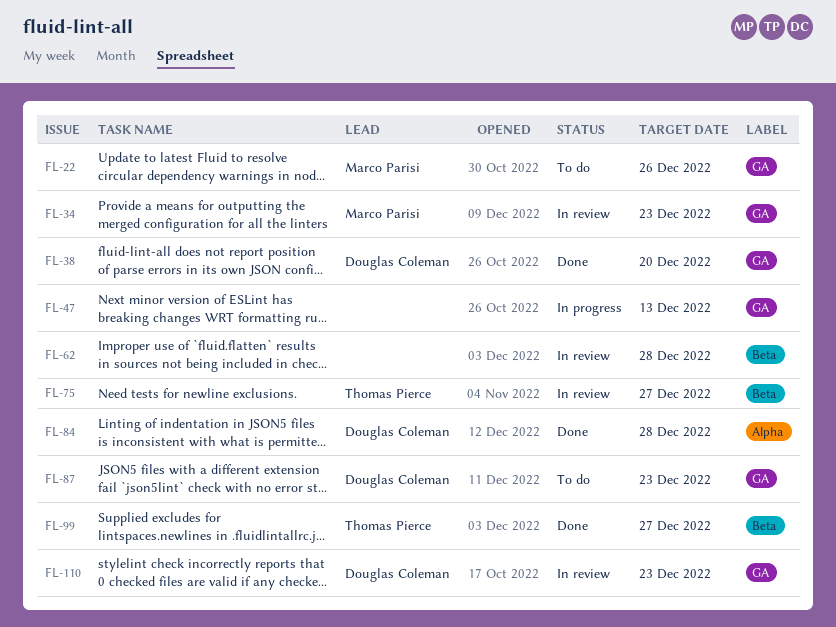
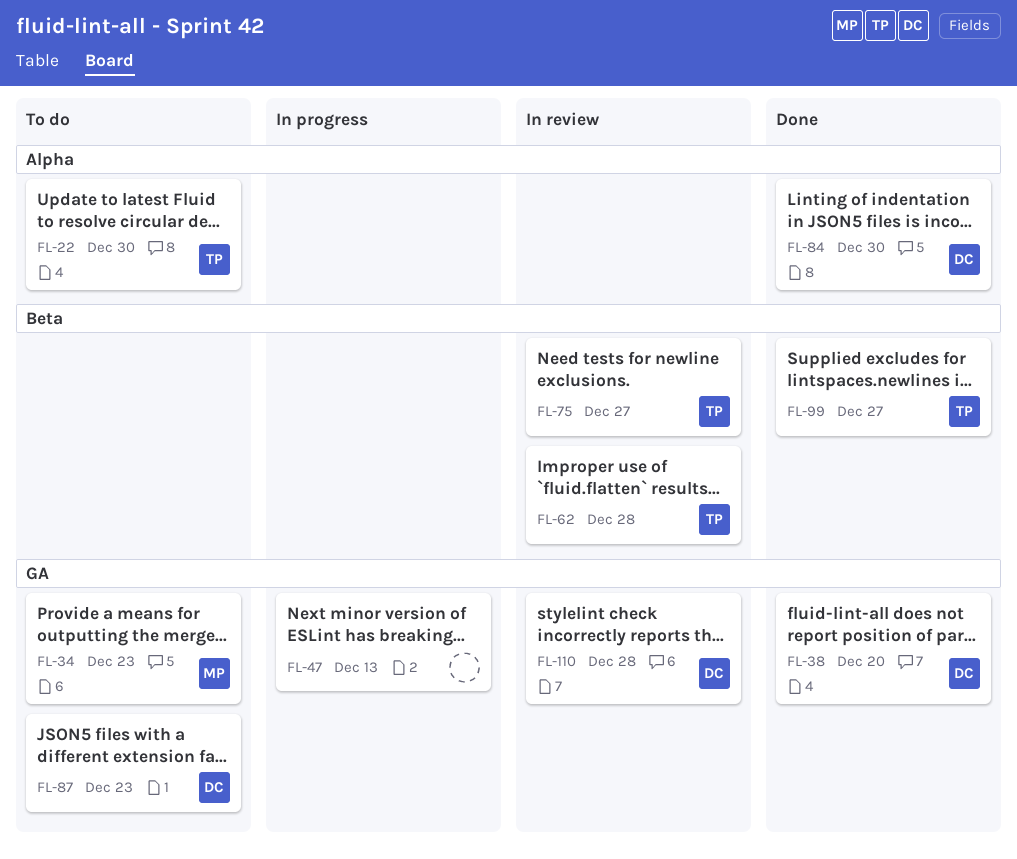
FL-22, owner: Marco Parisi -> Thomas Pierce
FL-22, label: GA -> Alpha
FL-22, due: Dec 26 -> Dec 30
FL-34, status: In review -> To do
FL-62, owner: none -> Thomas Pierce
FL-84, due: Dec 28 -> Dec 30
FL-110, due: Dec 23 -> Dec 28

